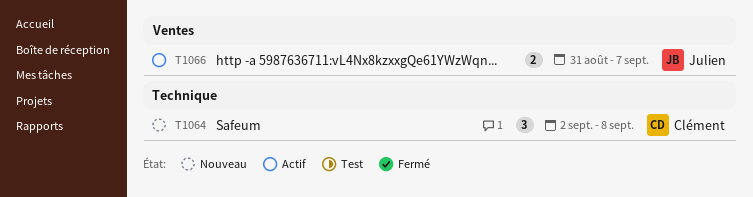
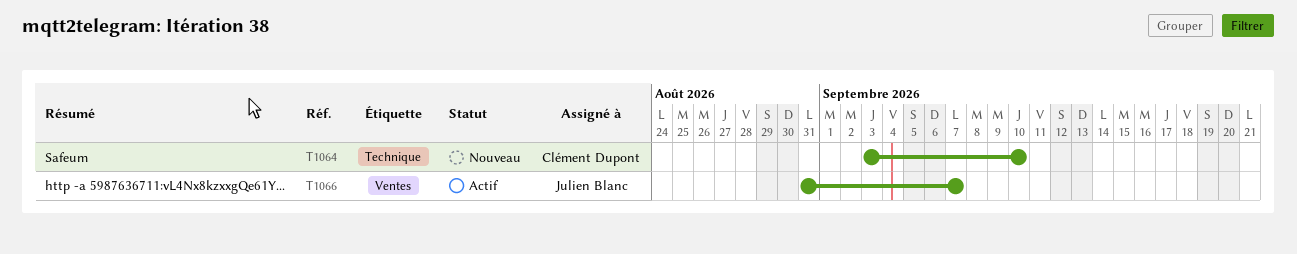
T1064, start: Sep 2 -> Sep 3
T1064, due: Sep 8 -> Sep 10

